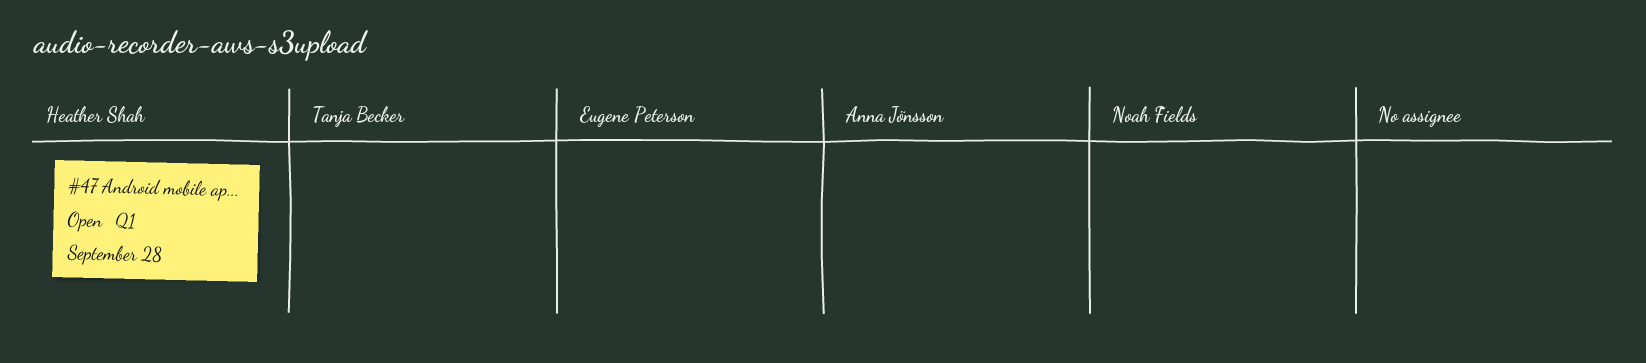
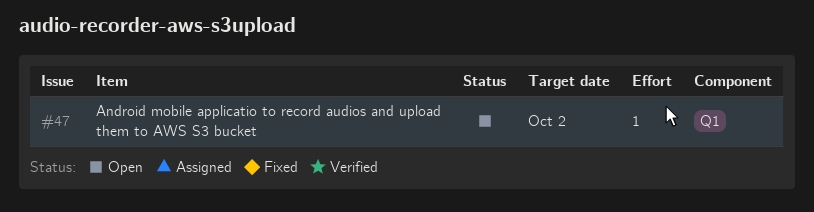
#47, due: Sep 28 -> Oct 2

